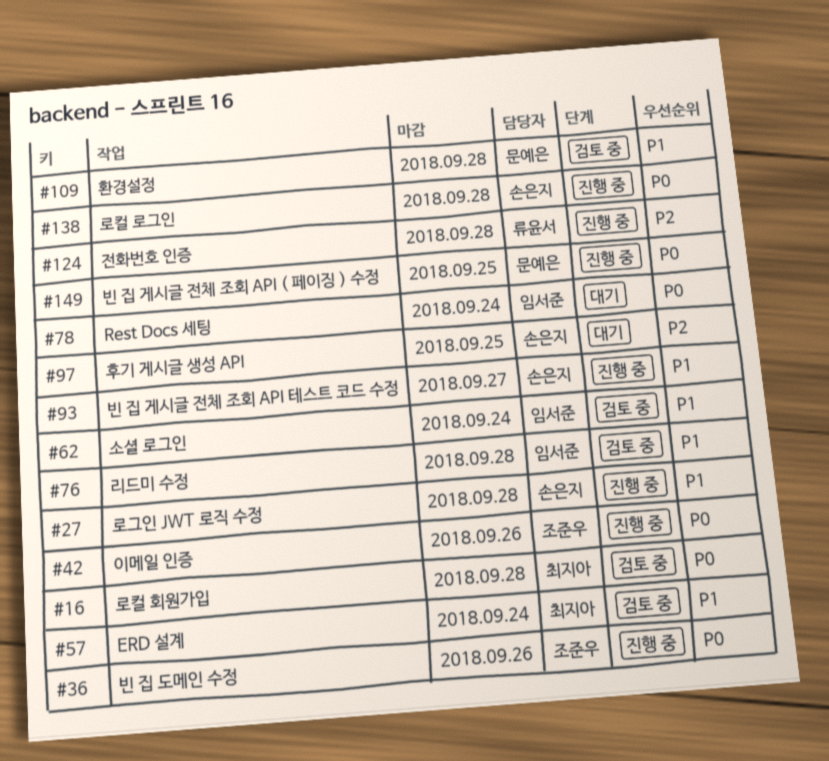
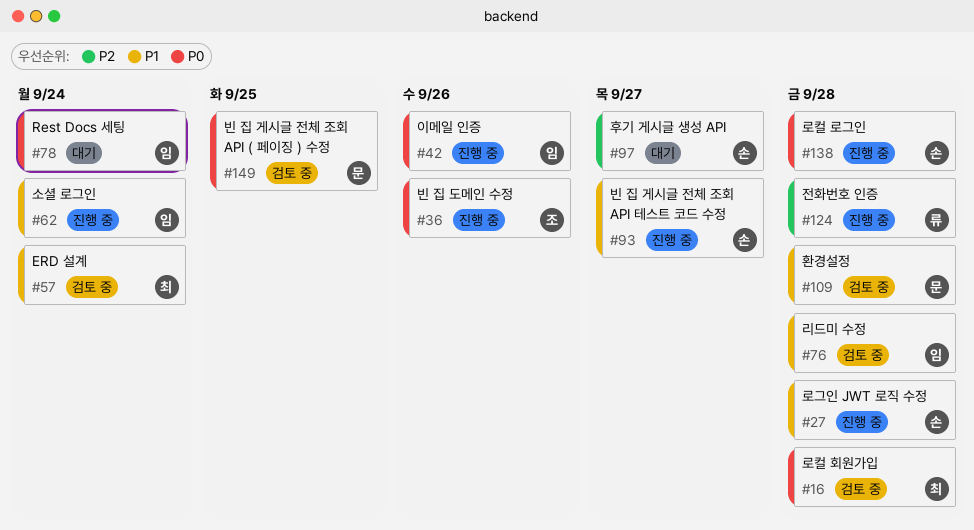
#42, owner: 조준우 -> 임서준
#62, status: 검토 중 -> 진행 중
#97, due: Sep 25 -> Sep 27
#149, status: 진행 중 -> 검토 중

